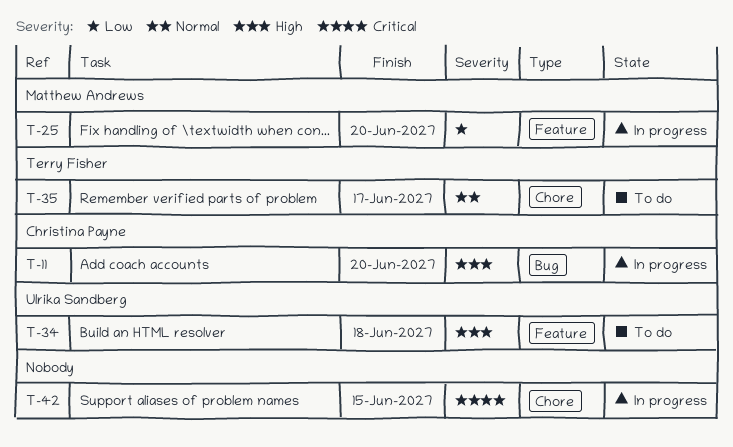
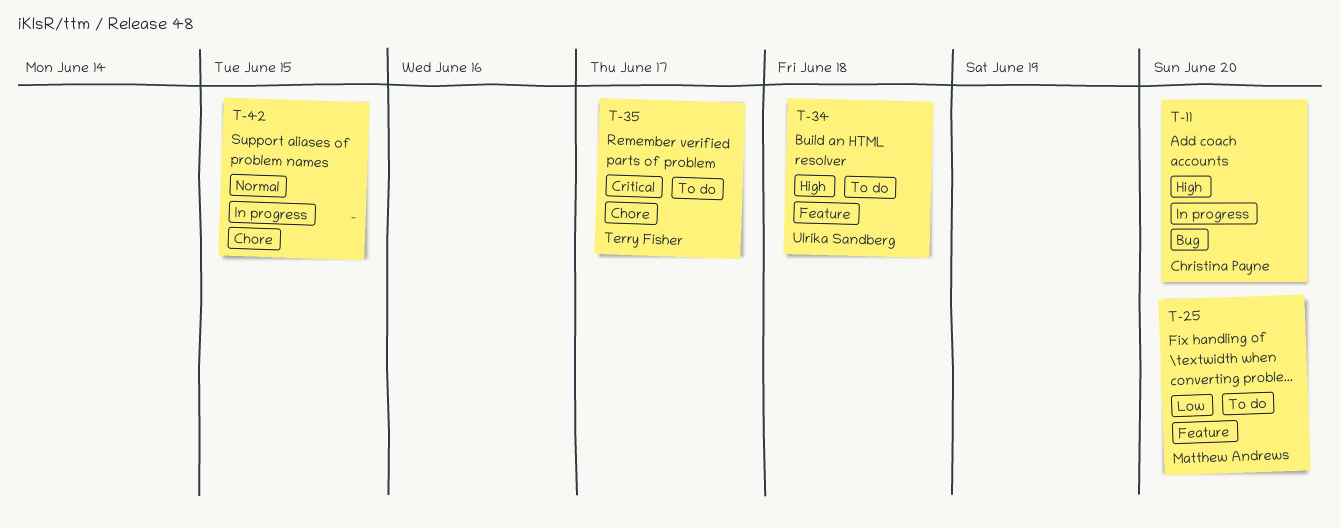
T-25, status: In progress -> To do
T-35, priority: Normal -> Critical
T-42, priority: Critical -> Normal

